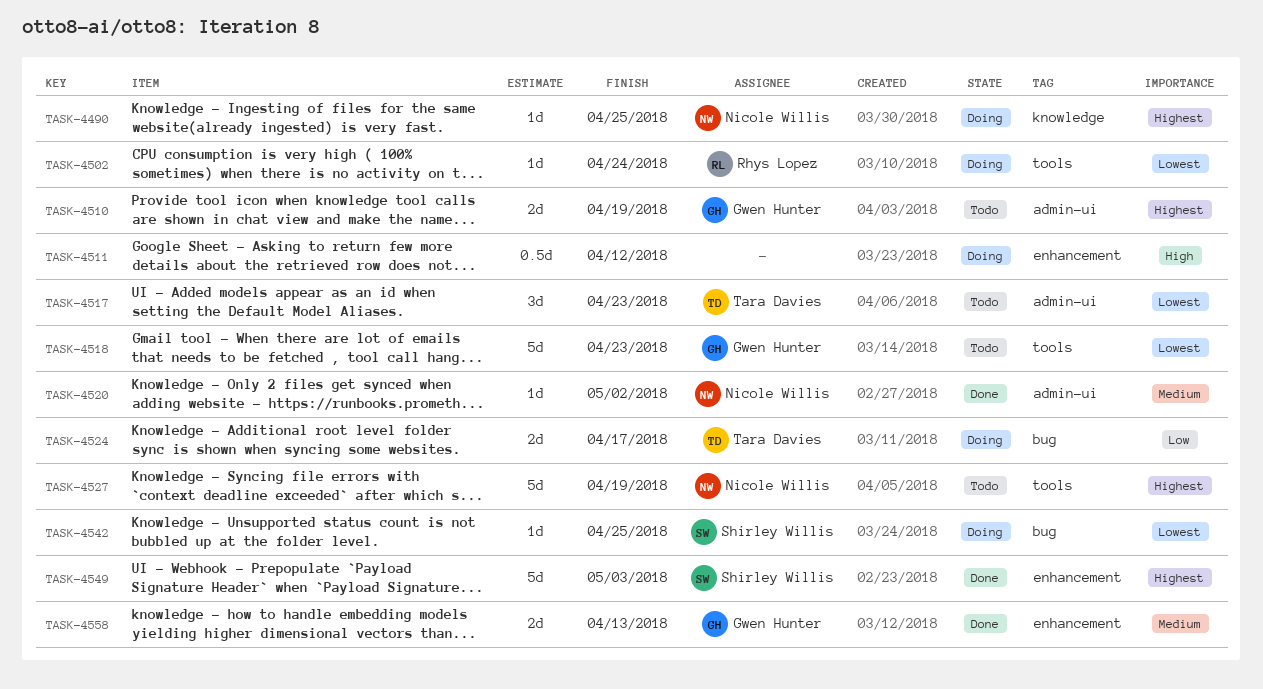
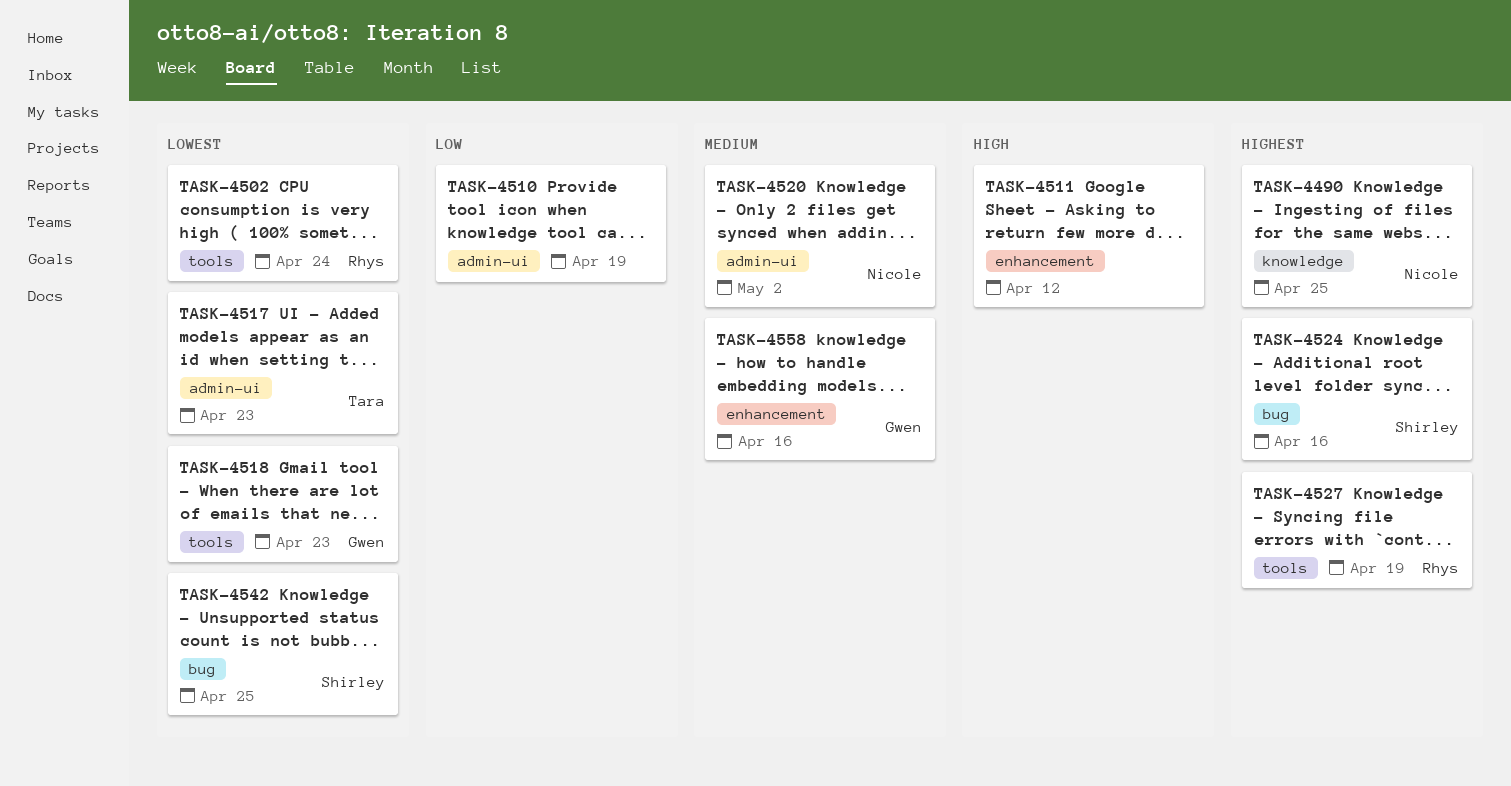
TASK-4510, owner: Gwen Hunter -> none
TASK-4510, priority: Highest -> Low
TASK-4524, owner: Tara Davies -> Shirley Willis
TASK-4524, priority: Low -> Highest
TASK-4524, due: Apr 17 -> Apr 16
TASK-4527, owner: Nicole Willis -> Rhys Lopez
TASK-4549: present -> none
TASK-4558, due: Apr 13 -> Apr 16

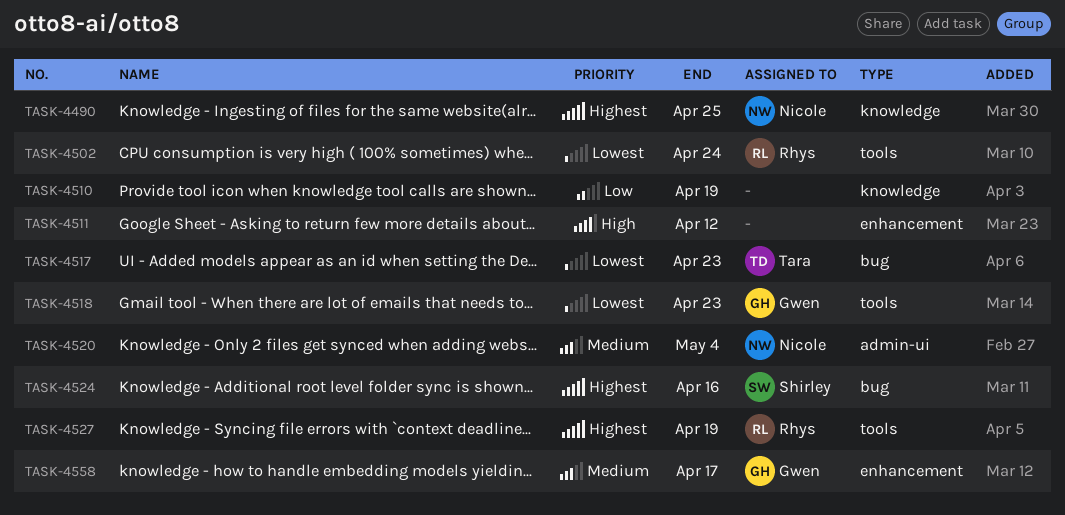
TASK-4510, label: admin-ui -> knowledge
TASK-4517, label: admin-ui -> bug
TASK-4520, due: May 2 -> May 4
TASK-4542: present -> none
TASK-4558, due: Apr 16 -> Apr 17

